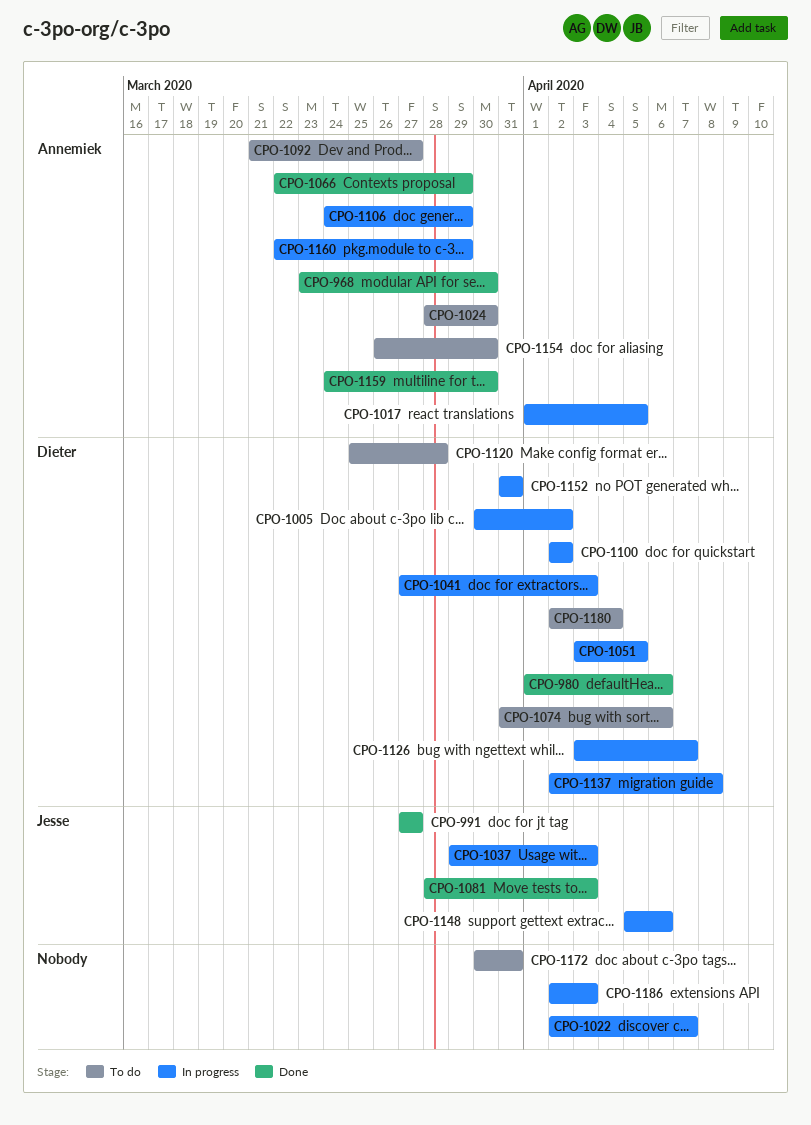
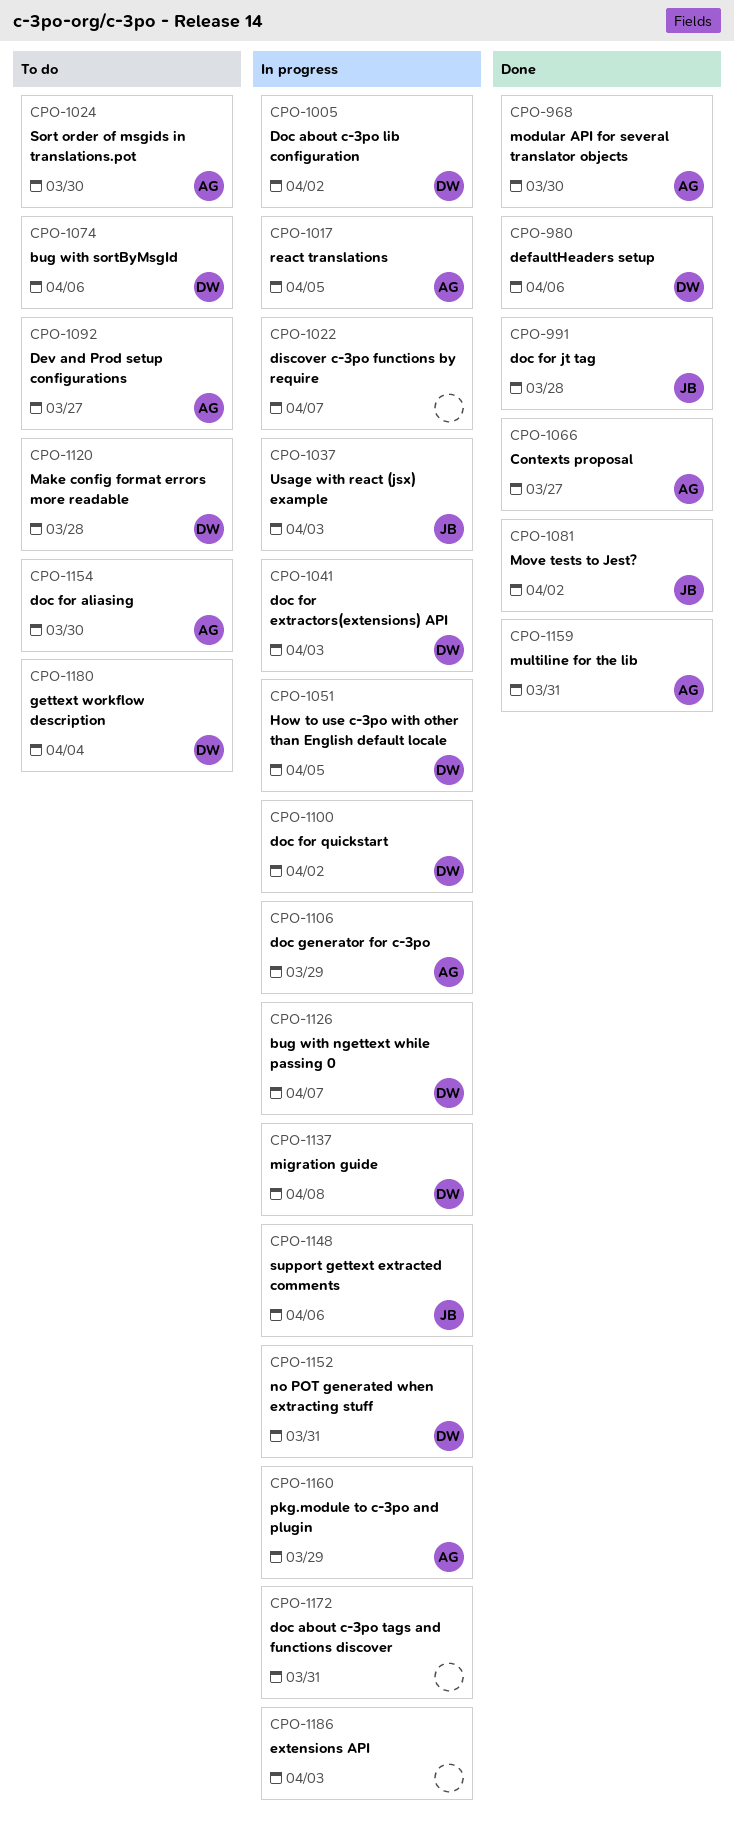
CPO-991, due: Mar 27 -> Mar 28
CPO-1066, due: Mar 29 -> Mar 27
CPO-1081, due: Apr 3 -> Apr 2
CPO-1159, due: Mar 30 -> Mar 31
CPO-1172, status: To do -> In progress

